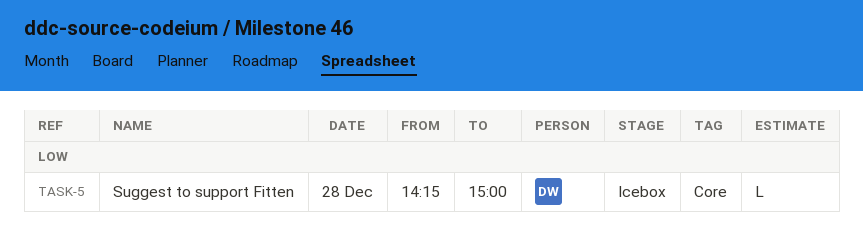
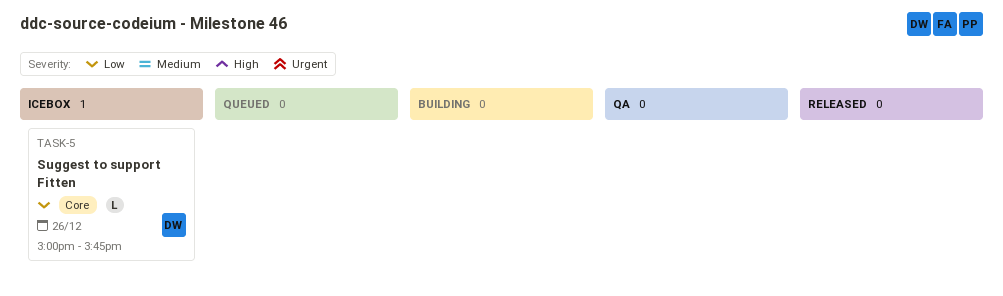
TASK-5, day: Dec 28 -> Dec 26
TASK-5, begins: 14:15 -> 15:00
TASK-5, ends: 15:00 -> 15:45

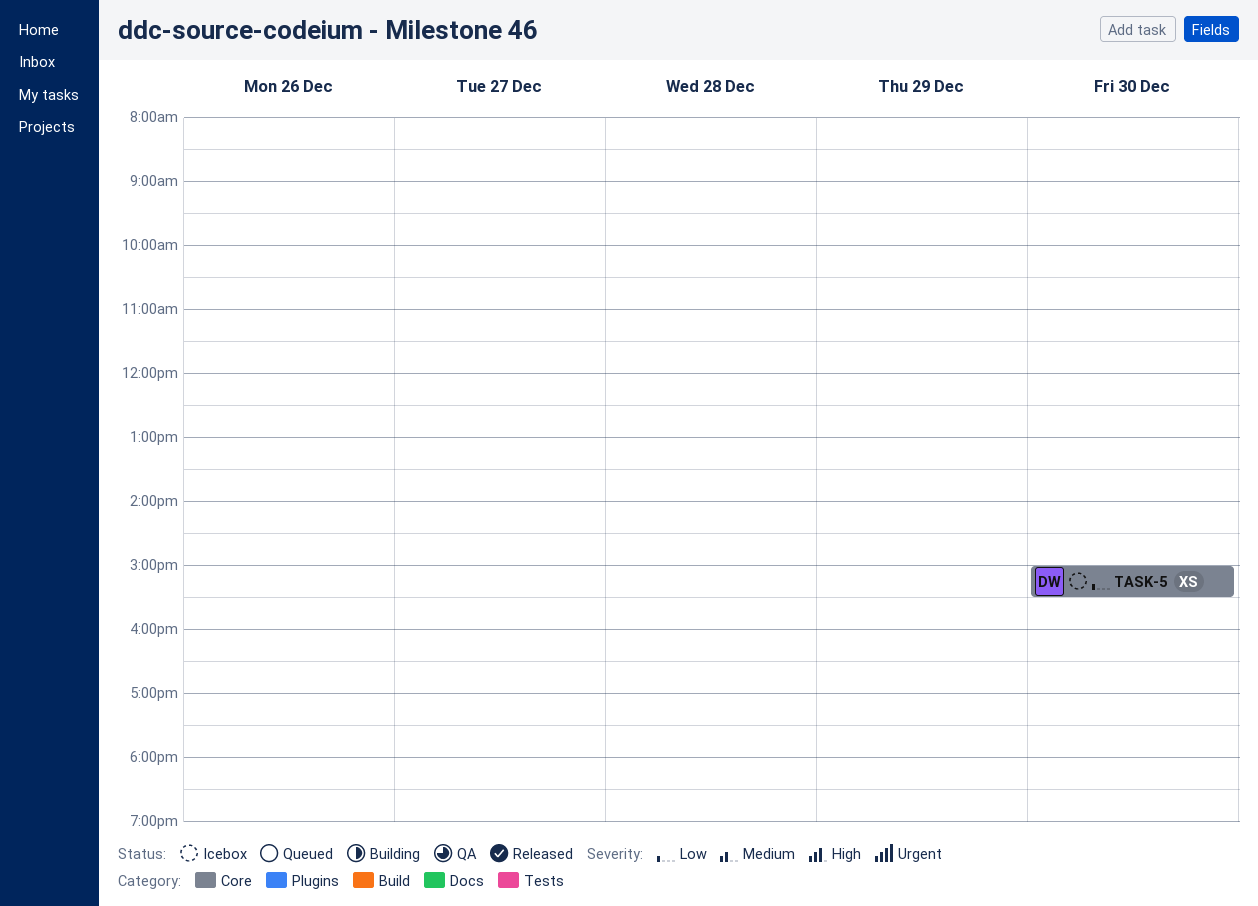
TASK-5, estimate: L -> XS
TASK-5, day: Dec 26 -> Dec 30
TASK-5, ends: 15:45 -> 15:30

